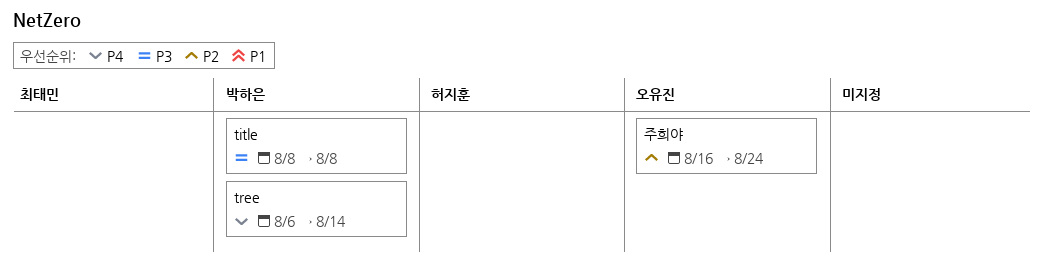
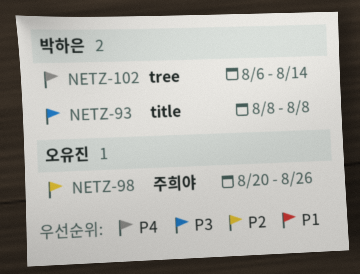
주희야, start: Aug 16 -> Aug 20
주희야, due: Aug 24 -> Aug 26

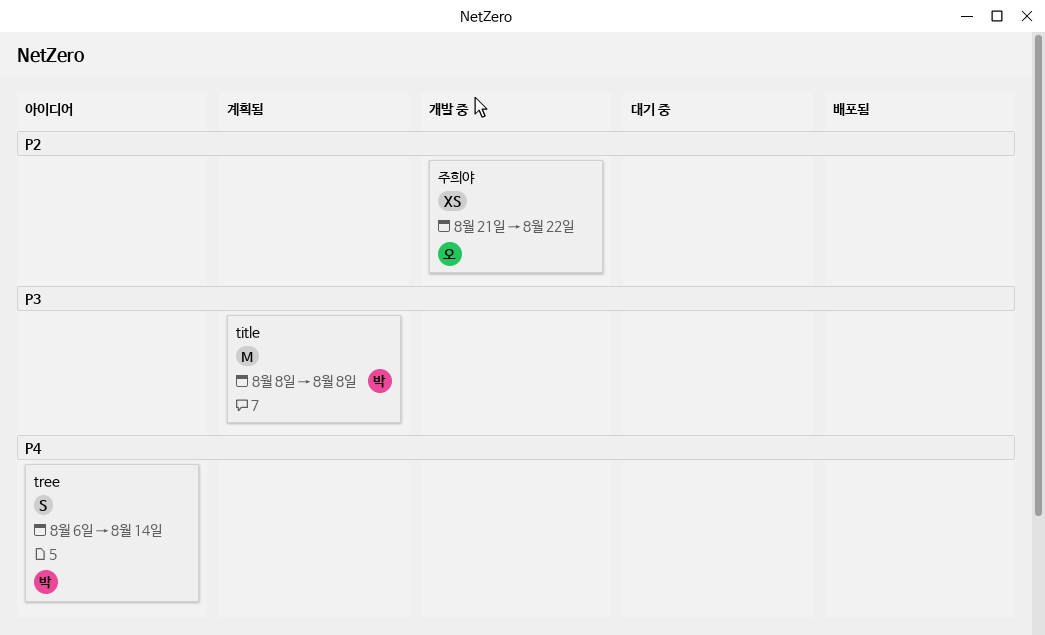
주희야, start: Aug 20 -> Aug 21
주희야, due: Aug 26 -> Aug 22

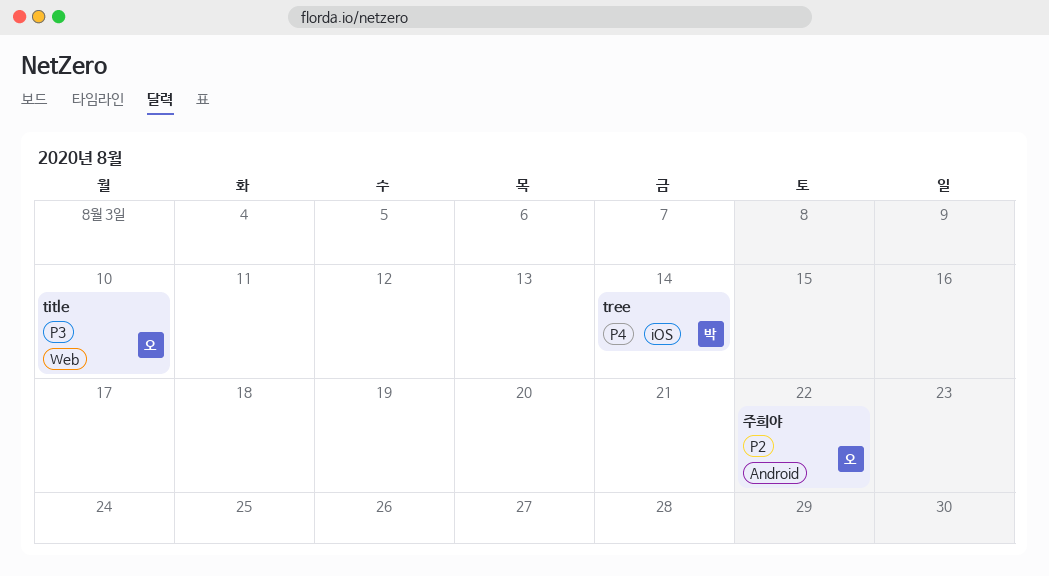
title, owner: 박 -> 오
title, due: Aug 8 -> Aug 10

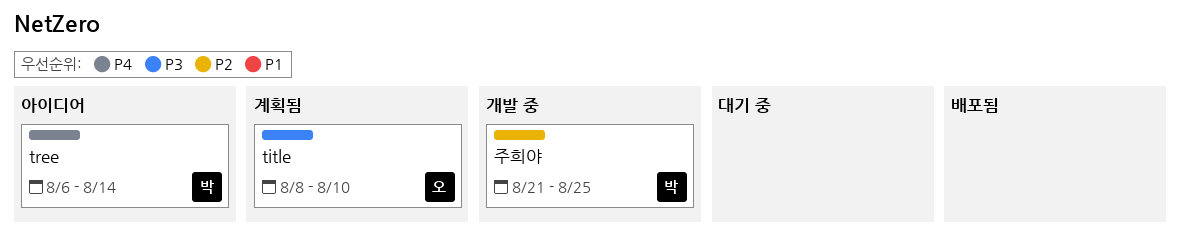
주희야, owner: 오 -> 박
주희야, due: Aug 22 -> Aug 25

